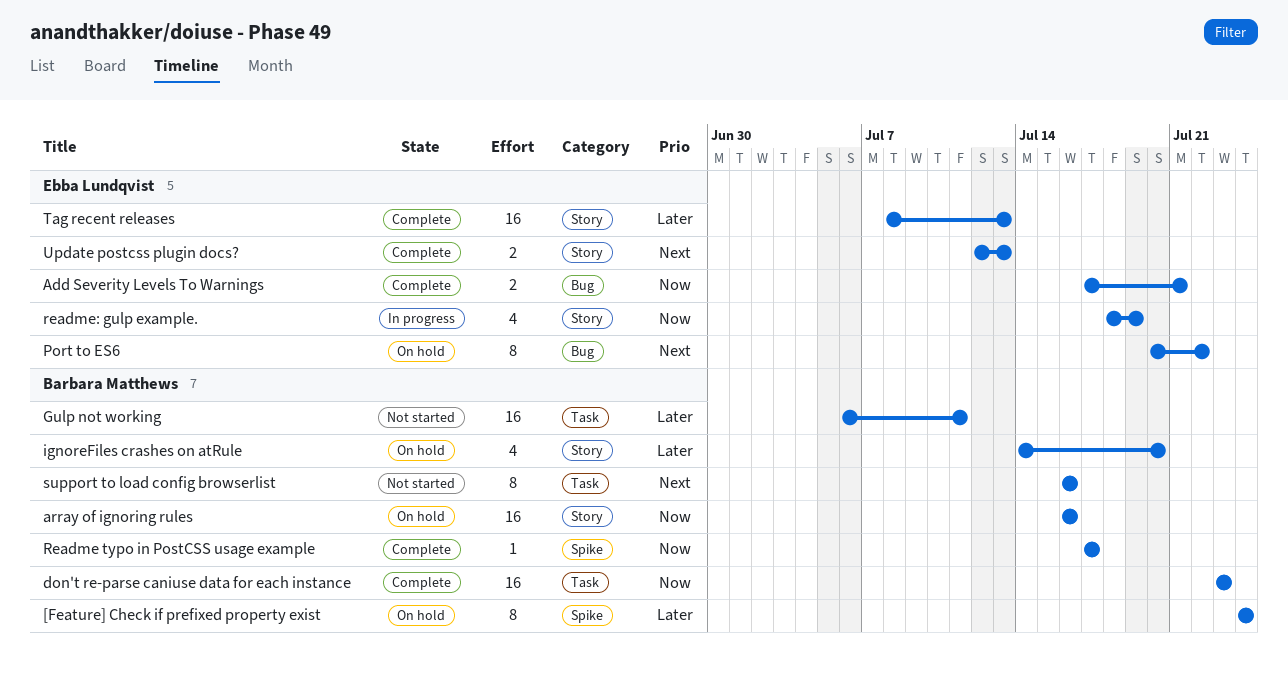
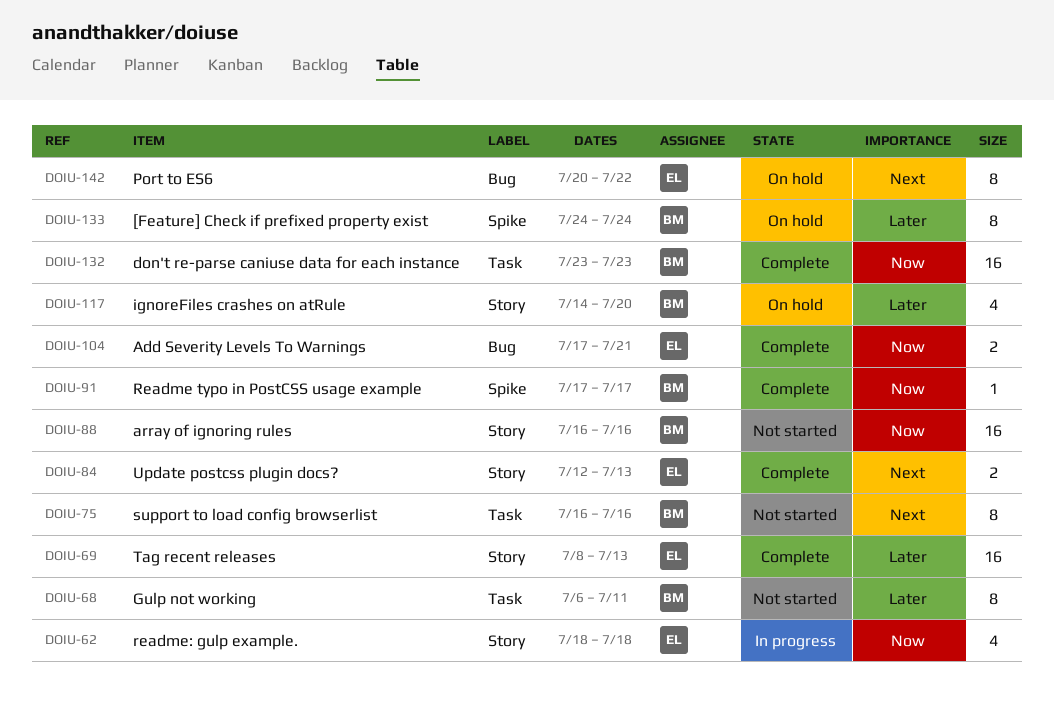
array of ignoring rules, status: On hold -> Not started
Gulp not working, estimate: 16 -> 8
readme: gulp example., due: Jul 19 -> Jul 18

